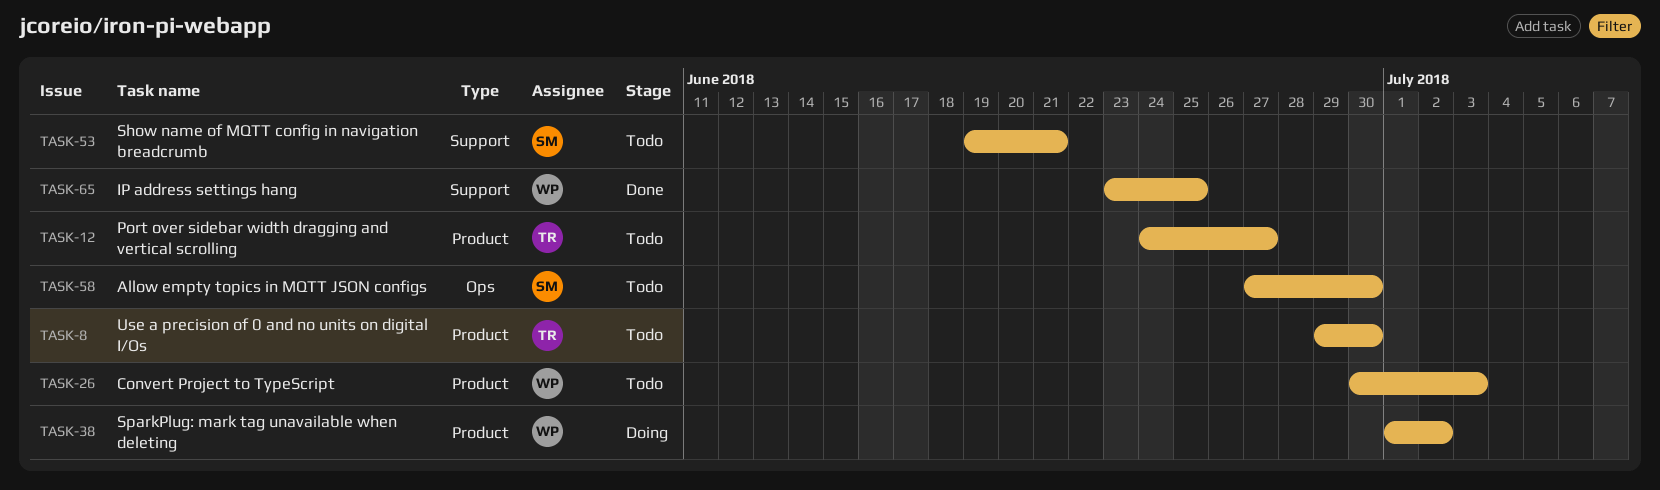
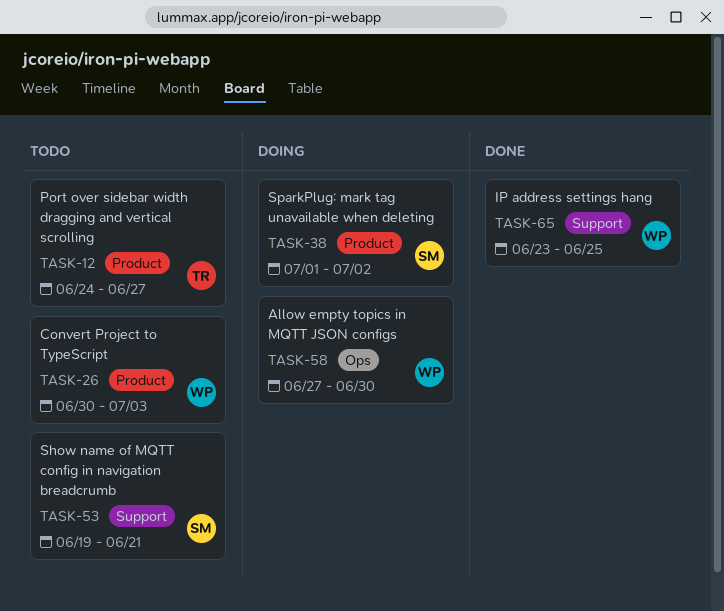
TASK-8: present -> none
TASK-38, owner: WP -> SM
TASK-58, status: Todo -> Doing
TASK-58, owner: SM -> WP

